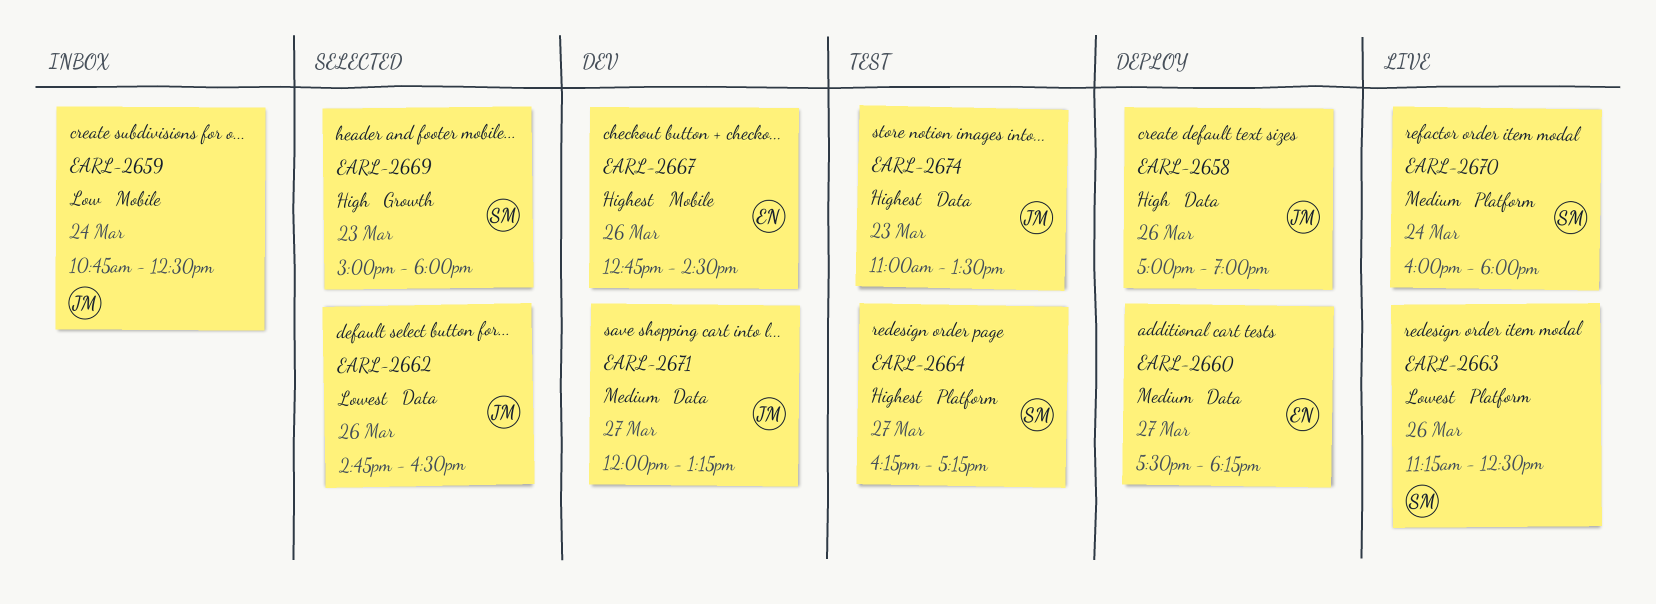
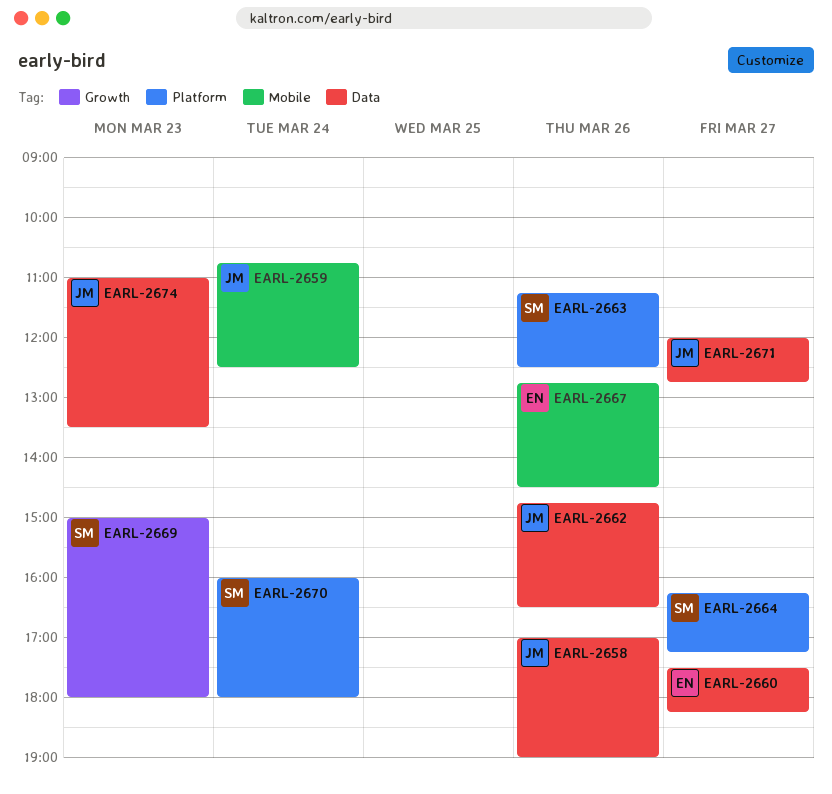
EARL-2671, ends: 13:15 -> 12:45

